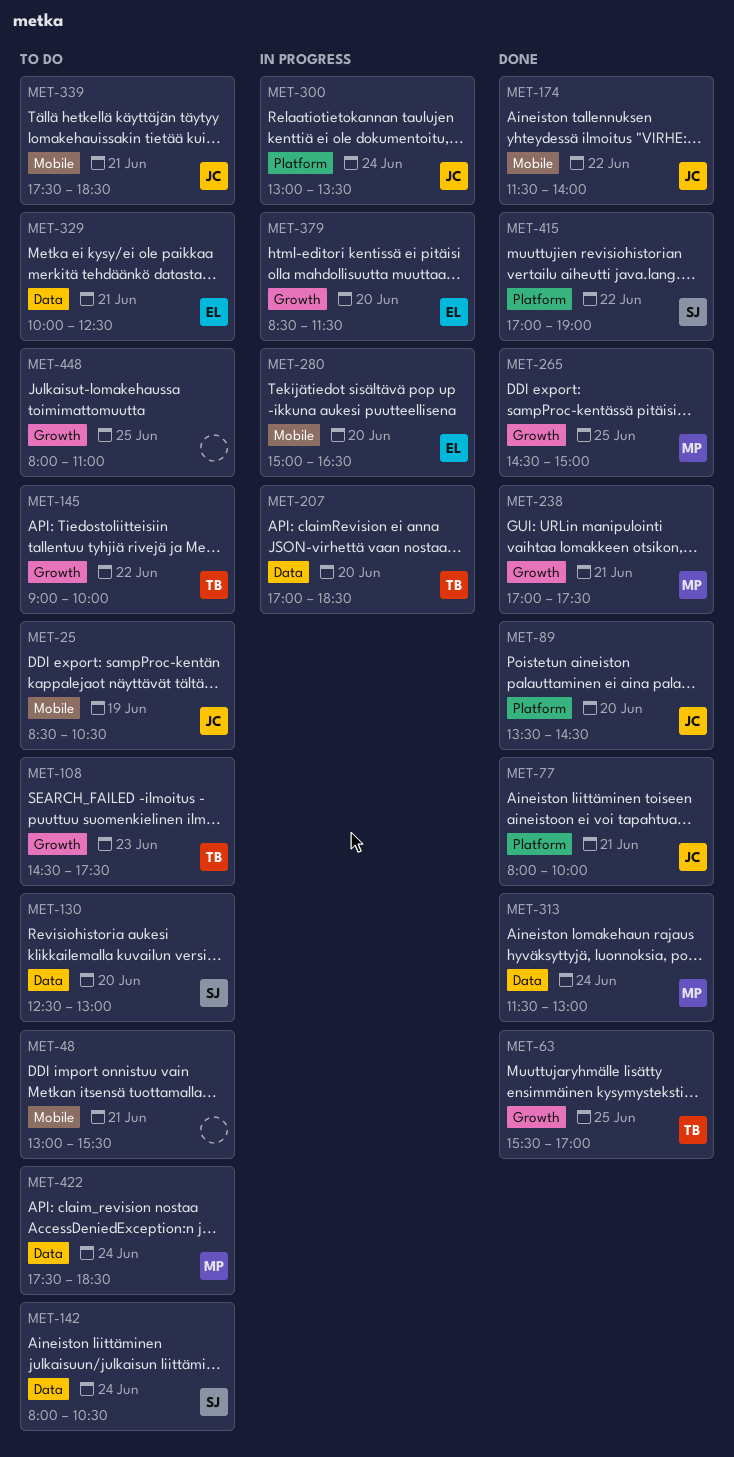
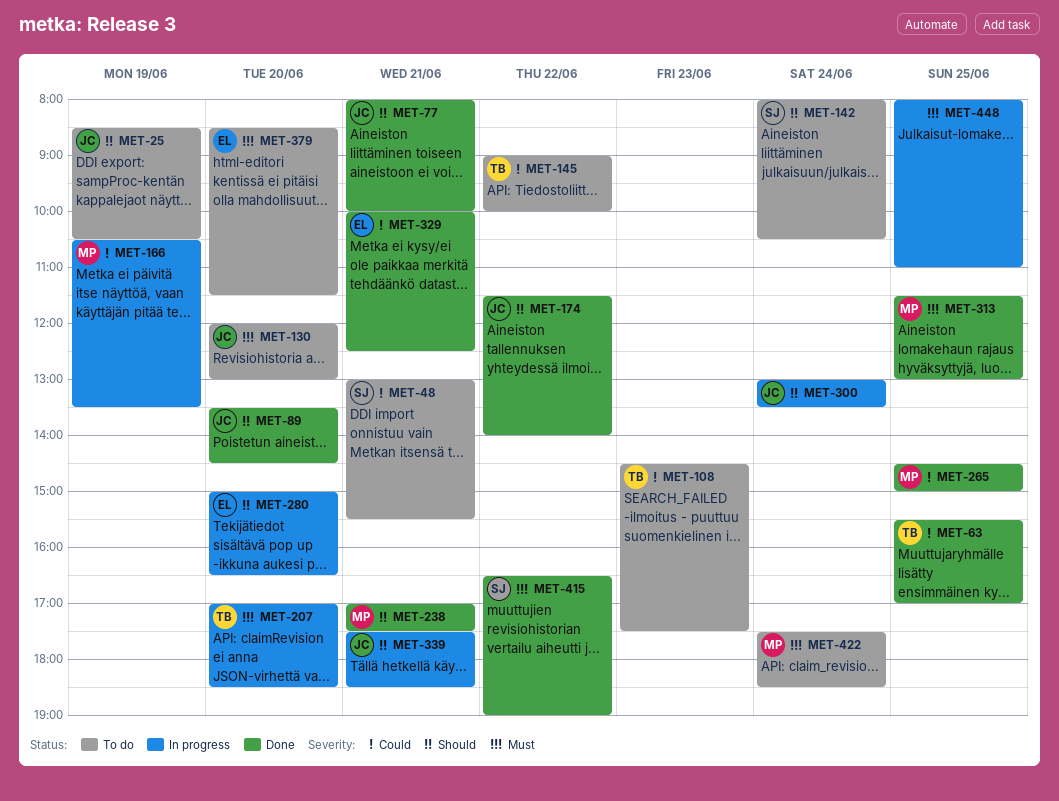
MET-48, owner: none -> SJ
MET-130, owner: SJ -> JC
MET-130, begins: 12:30 -> 12:00
MET-166: none -> present
MET-313, day: Jun 24 -> Jun 25
MET-329, status: To do -> Done
MET-339, status: To do -> In progress
MET-379, status: In progress -> To do
MET-415, begins: 17:00 -> 16:30
MET-448, status: To do -> In progress

